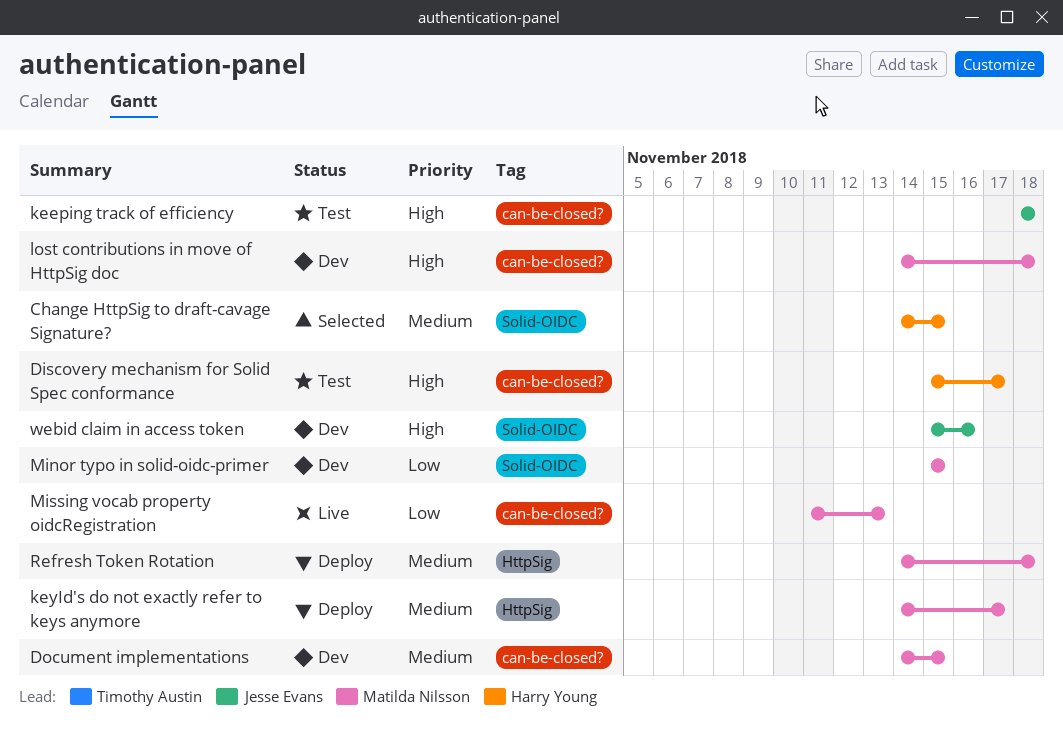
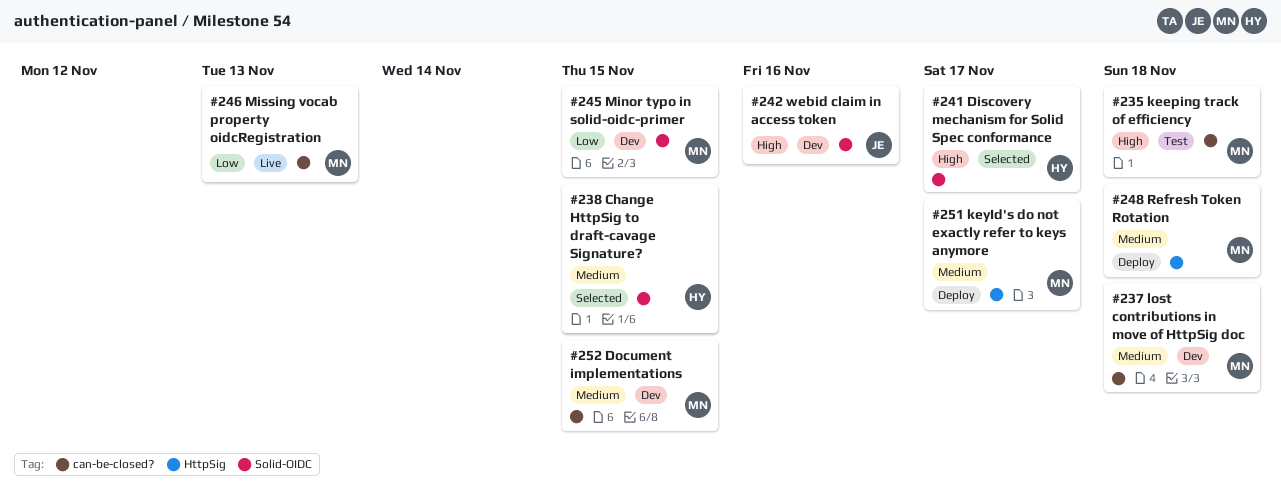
Discovery mechanism for Solid Spec conformance, status: Test -> Selected
Discovery mechanism for Solid Spec conformance, label: can-be-closed? -> Solid-OIDC
keeping track of efficiency, owner: Jesse Evans -> Matilda Nilsson
lost contributions in move of HttpSig doc, priority: High -> Medium

